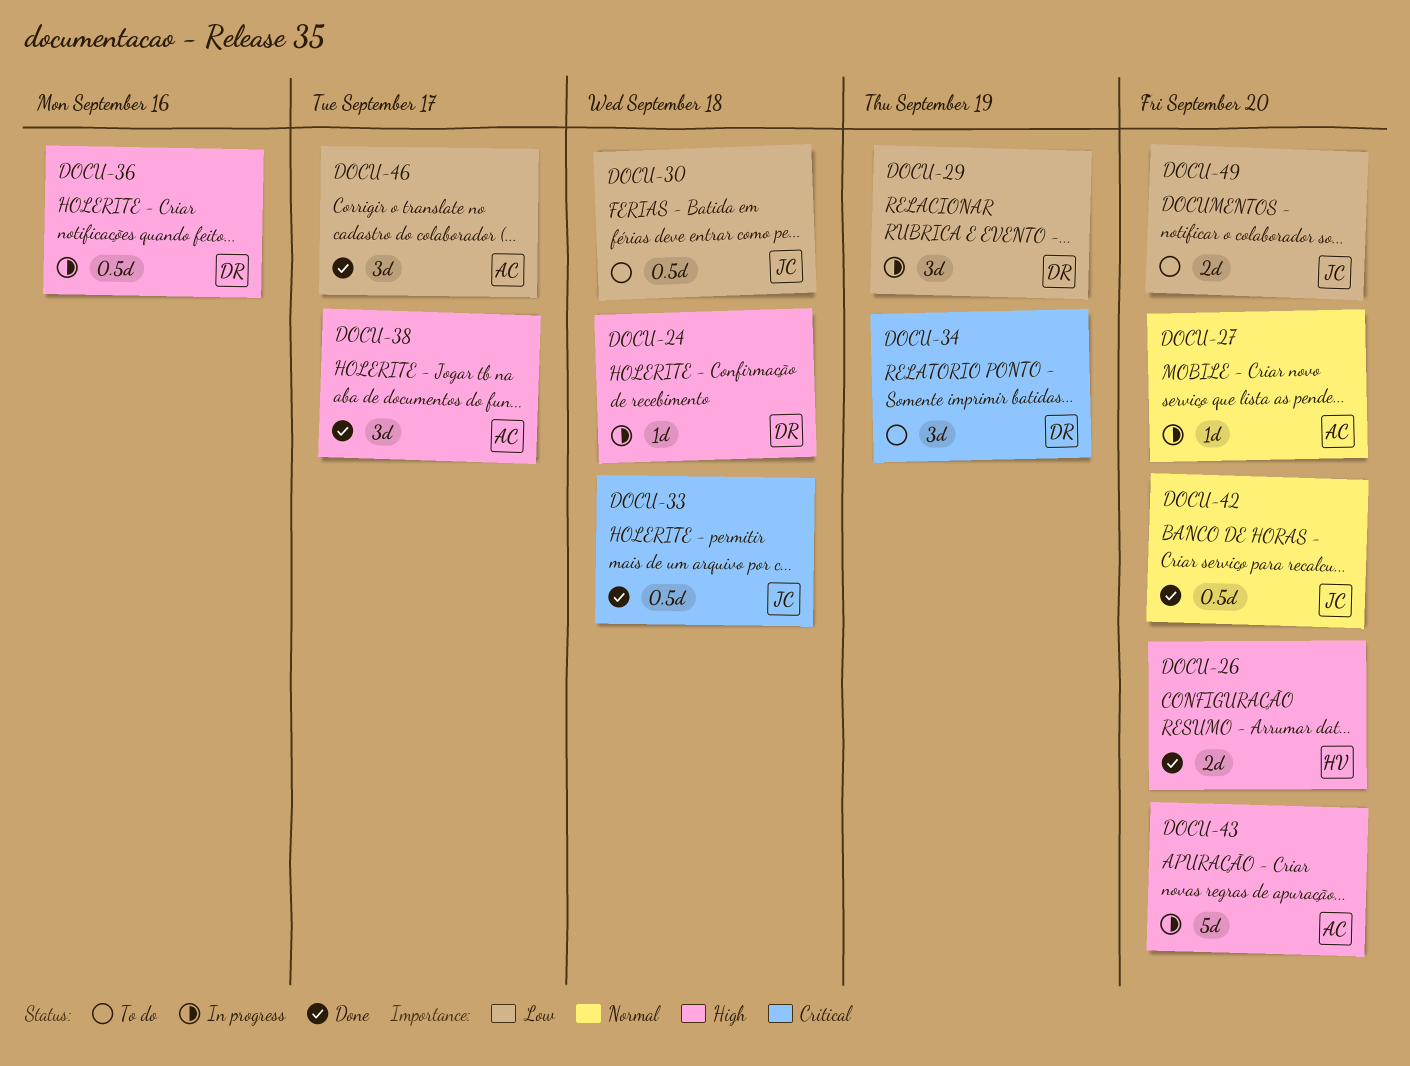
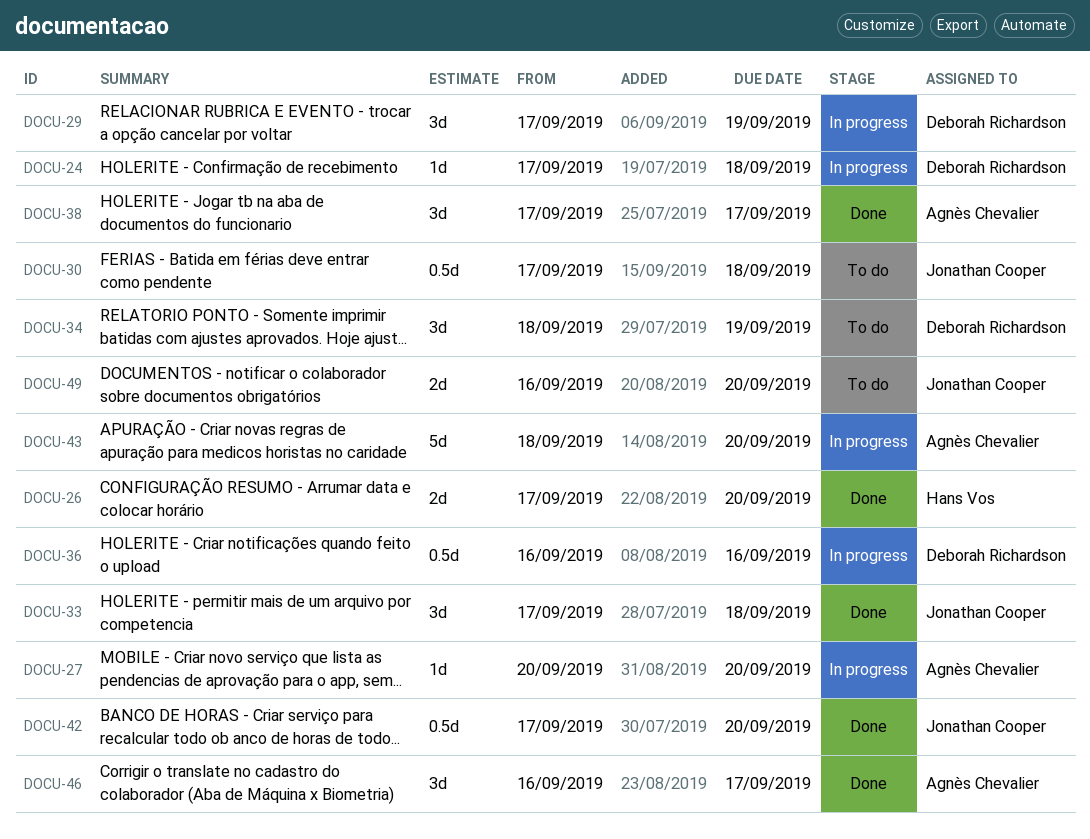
DOCU-33, estimate: 0.5d -> 3d

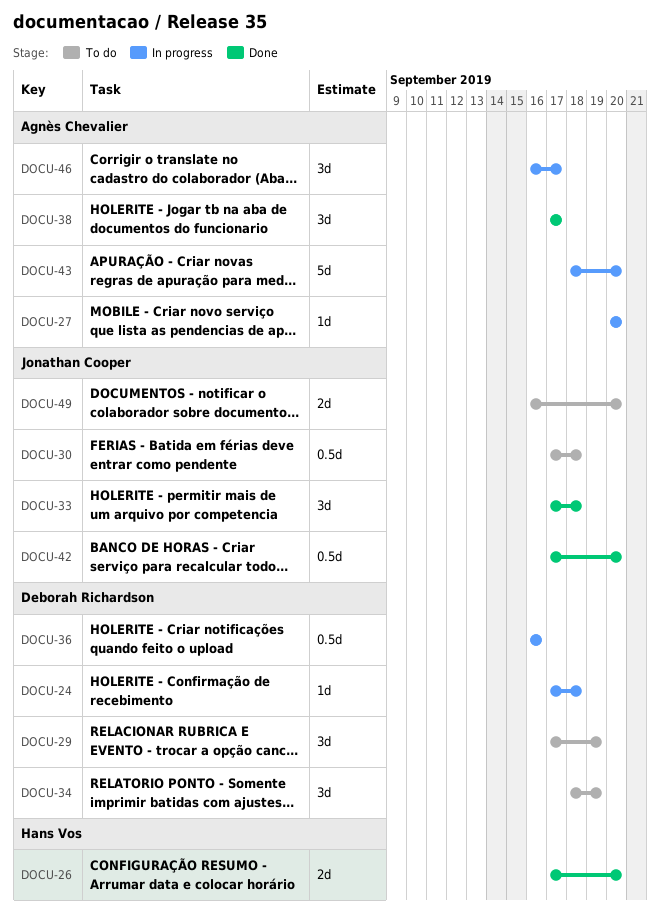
DOCU-29, status: In progress -> To do
DOCU-46, status: Done -> In progress

